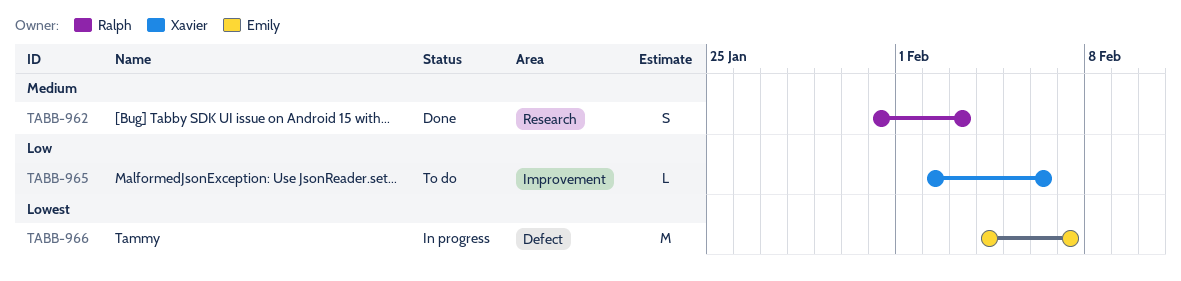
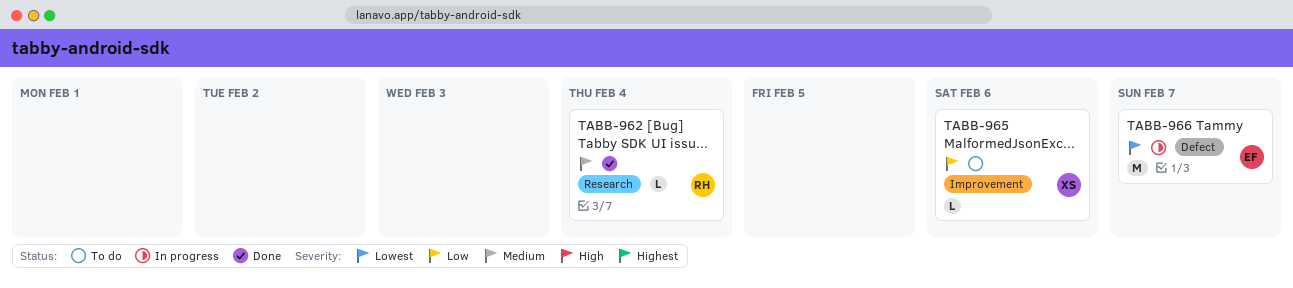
TABB-962, estimate: S -> L
TABB-962, due: Feb 3 -> Feb 4

